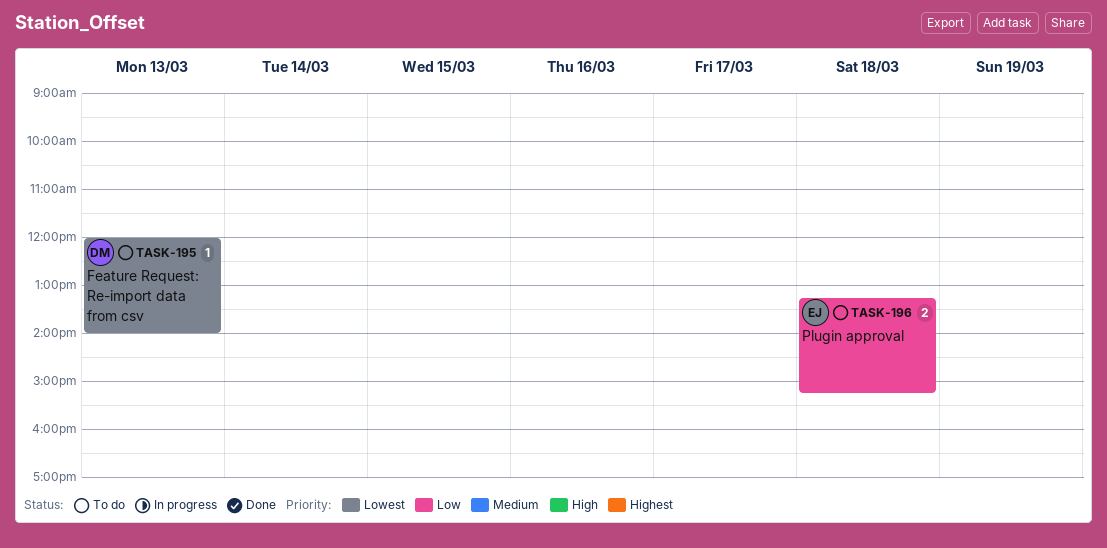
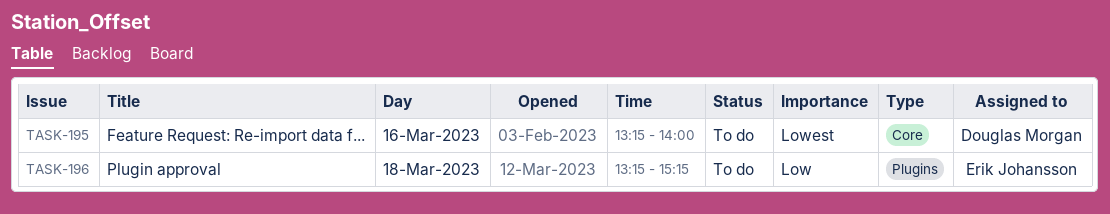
TASK-195, day: Mar 13 -> Mar 16
TASK-195, begins: 12:00 -> 13:15

